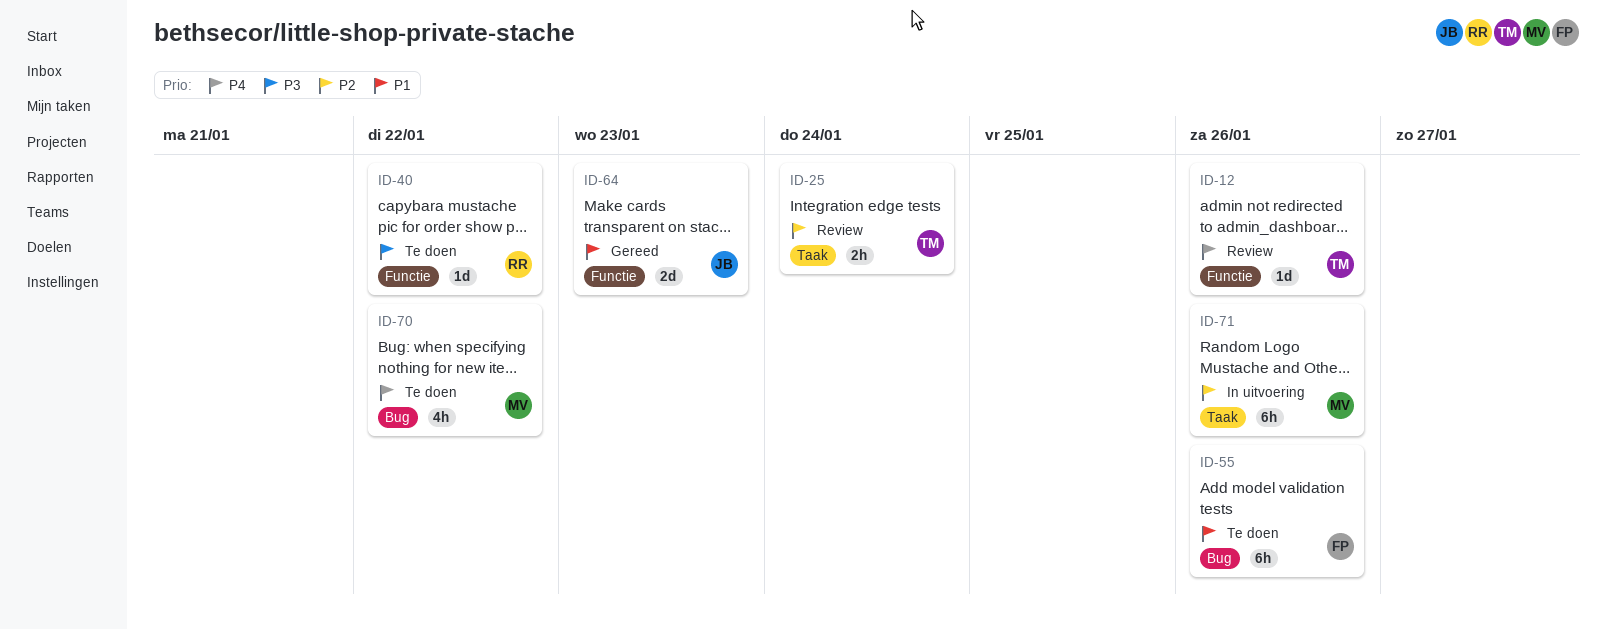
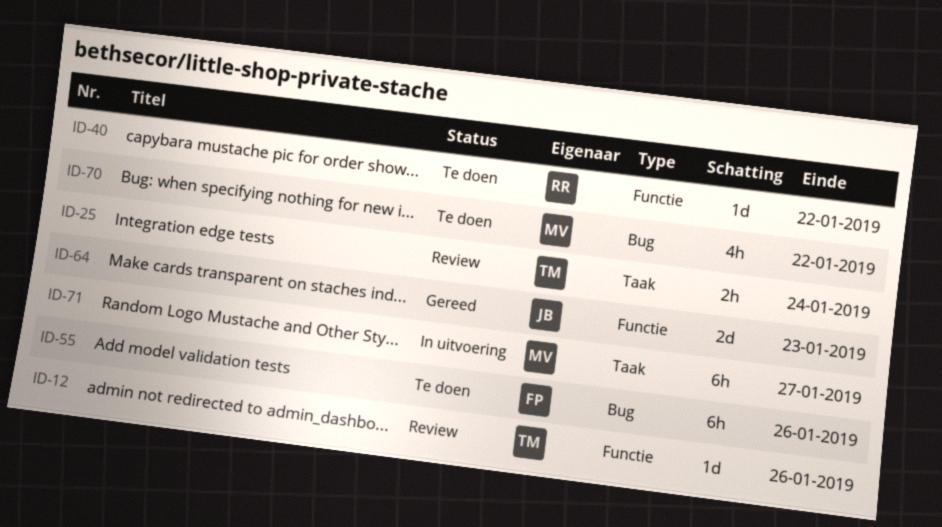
ID-71, due: Jan 26 -> Jan 27

